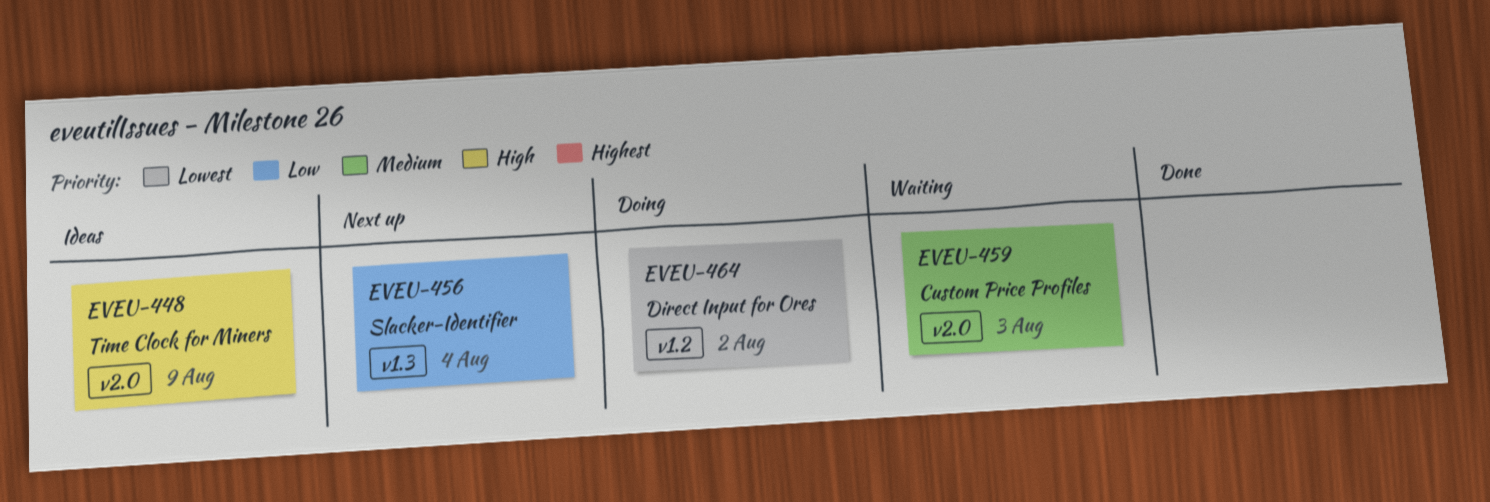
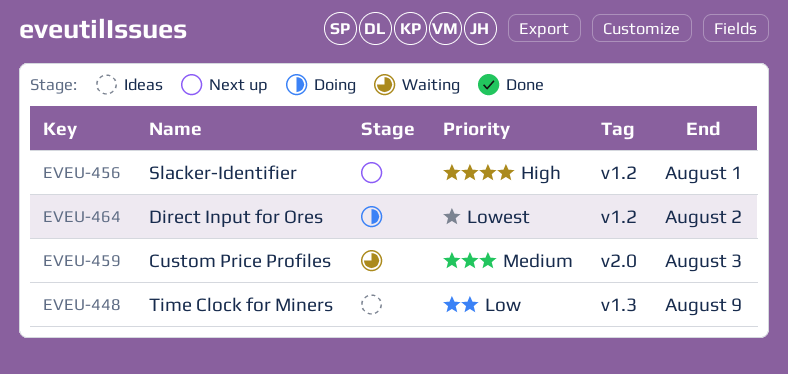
EVEU-448, priority: High -> Low
EVEU-448, label: v2.0 -> v1.3
EVEU-456, priority: Low -> High
EVEU-456, label: v1.3 -> v1.2
EVEU-456, due: Aug 4 -> Aug 1

